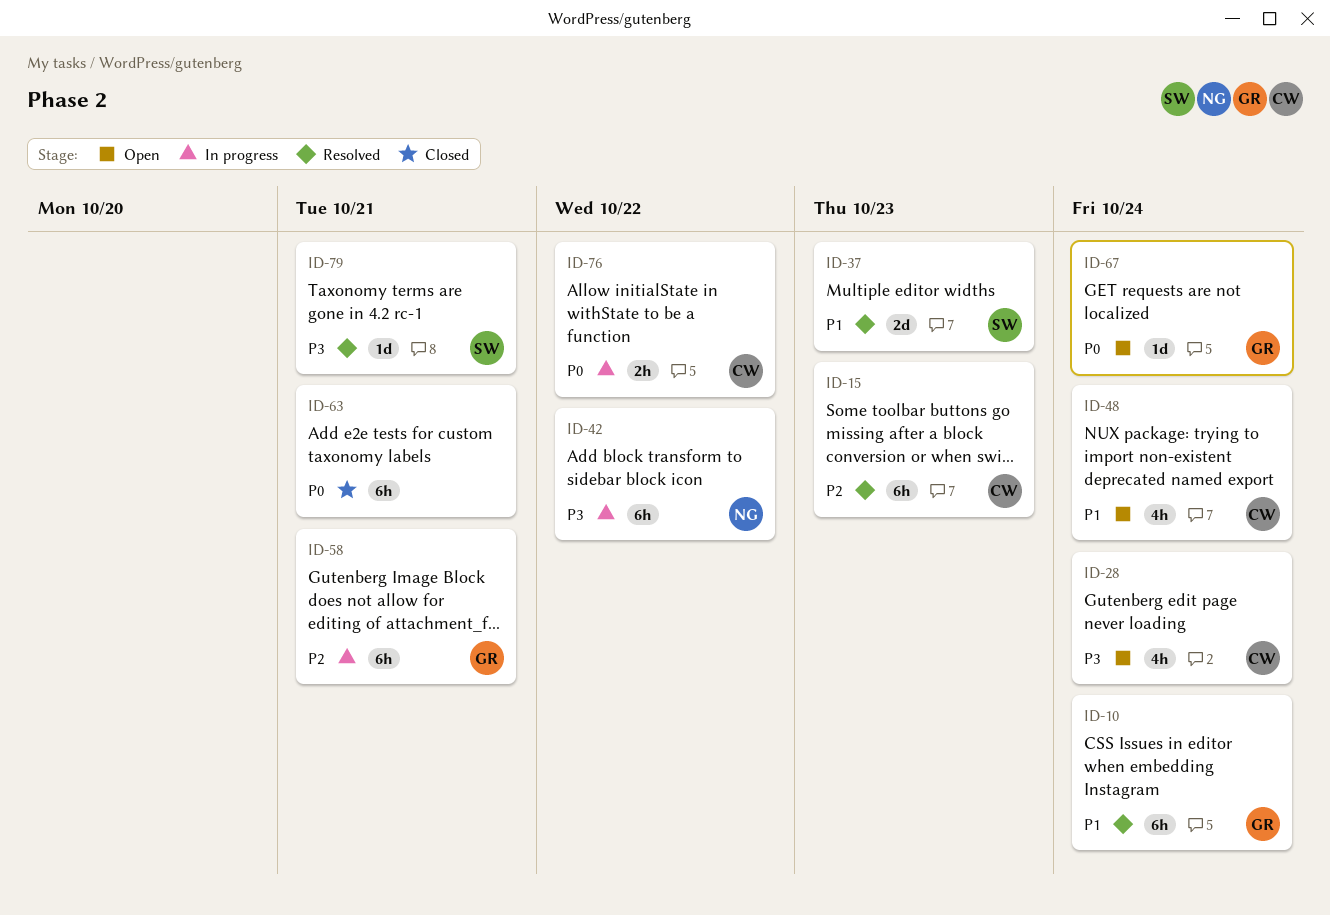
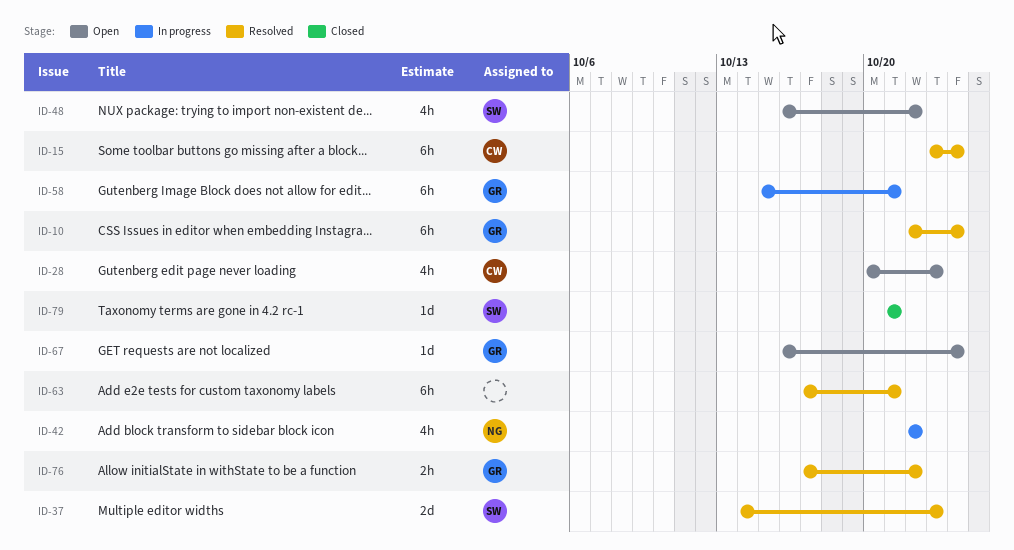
ID-15, due: Oct 23 -> Oct 24
ID-28, due: Oct 24 -> Oct 23
ID-42, estimate: 6h -> 4h
ID-48, owner: CW -> SW
ID-48, due: Oct 24 -> Oct 22
ID-63, status: Closed -> Resolved
ID-76, status: In progress -> Resolved
ID-76, owner: CW -> GR
ID-79, status: Resolved -> Closed

